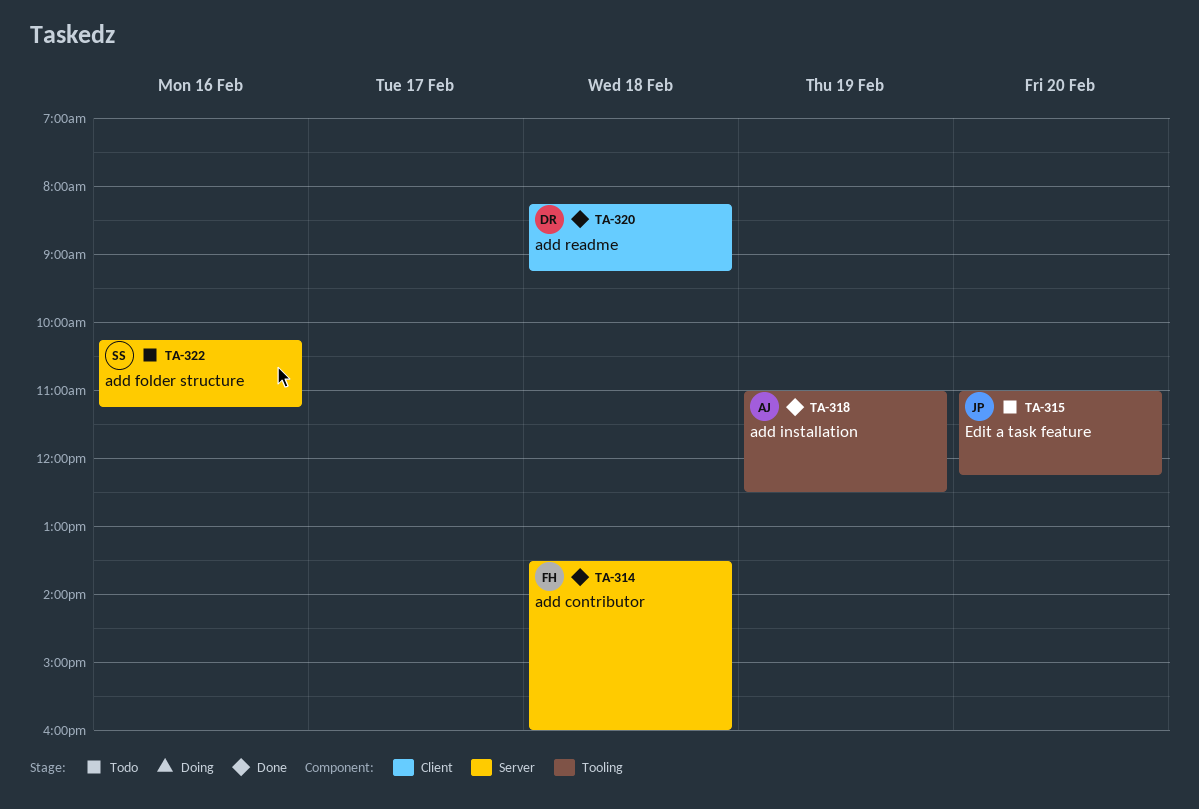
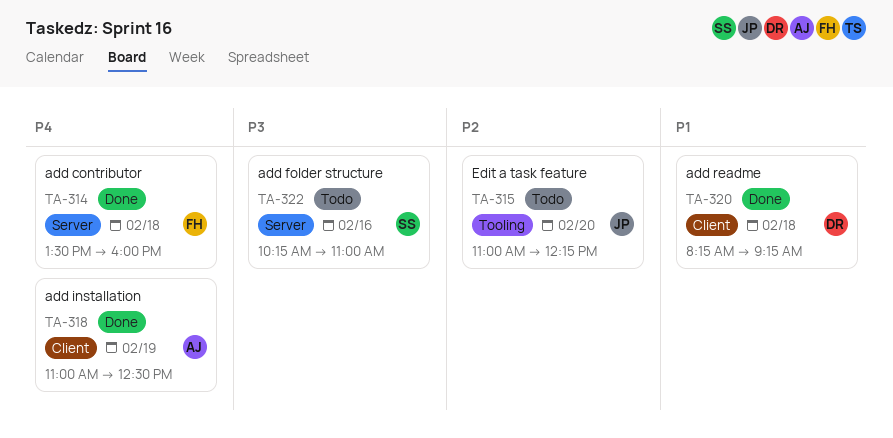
TA-318, label: Tooling -> Client
TA-322, ends: 11:15 -> 11:00

